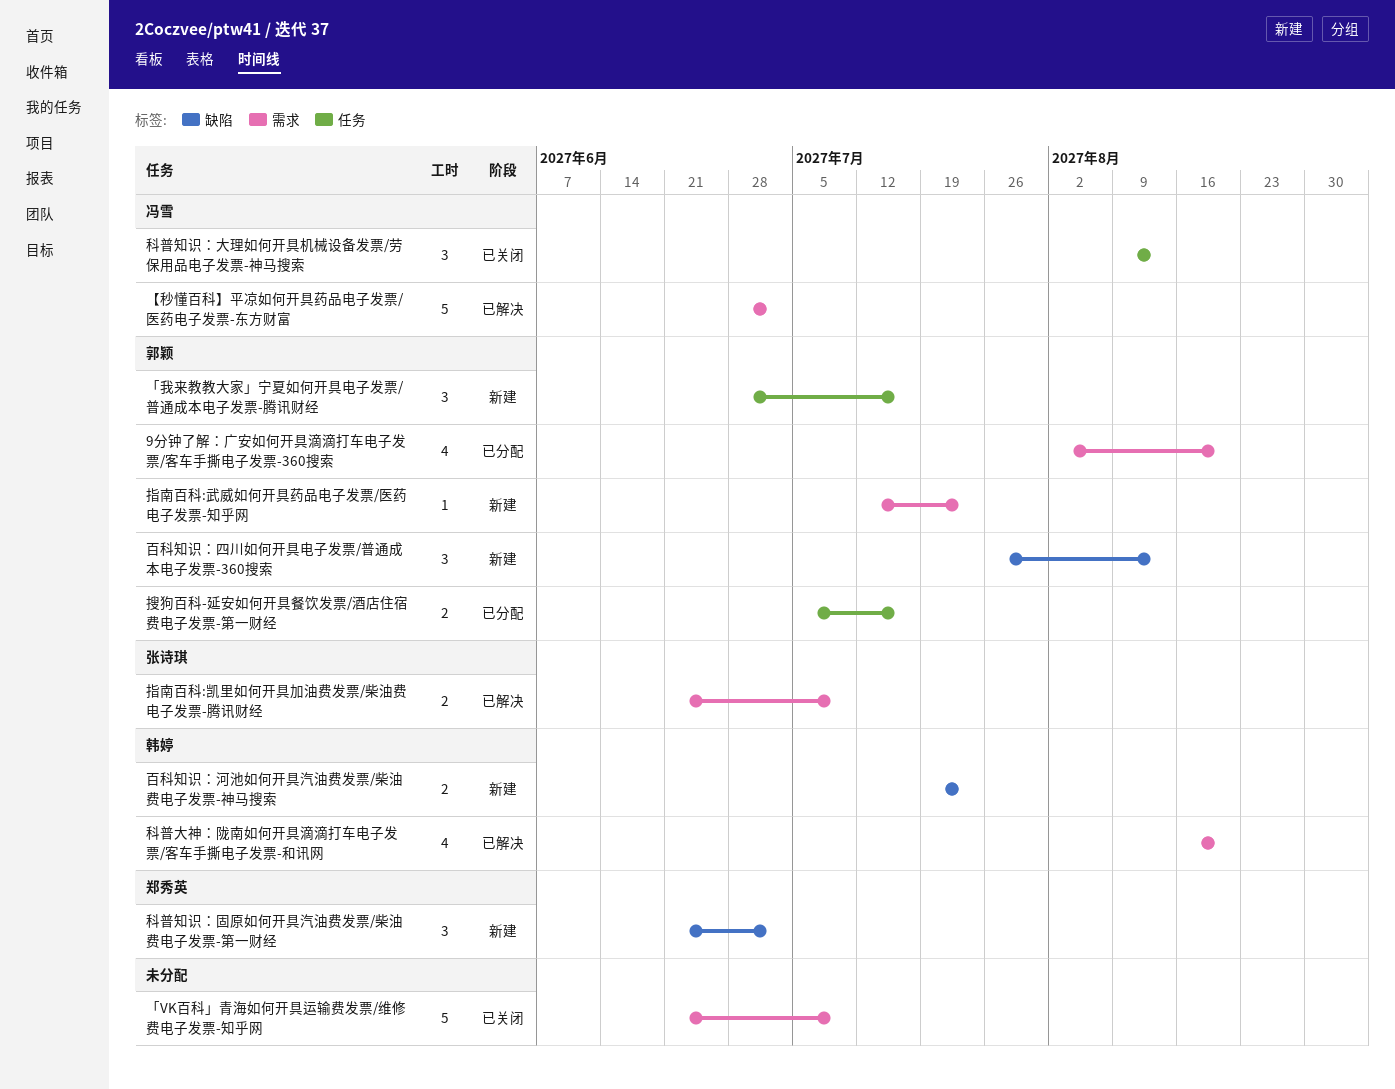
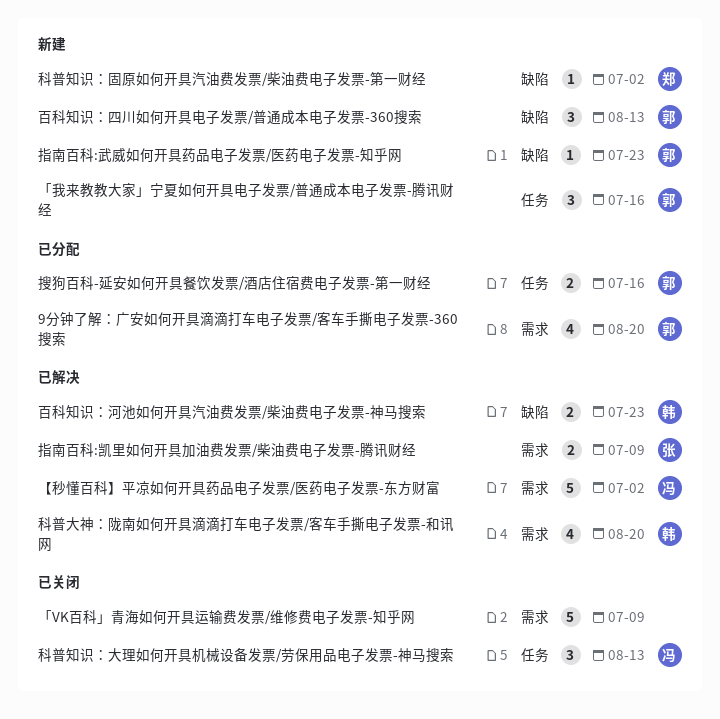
指南百科:武威如何开具药品电子发票/医药电子发票-知乎网, label: 需求 -> 缺陷
百科知识：河池如何开具汽油费发票/柴油费电子发票-神马搜索, status: 新建 -> 已解决
科普知识：固原如何开具汽油费发票/柴油费电子发票-第一财经, estimate: 3 -> 1

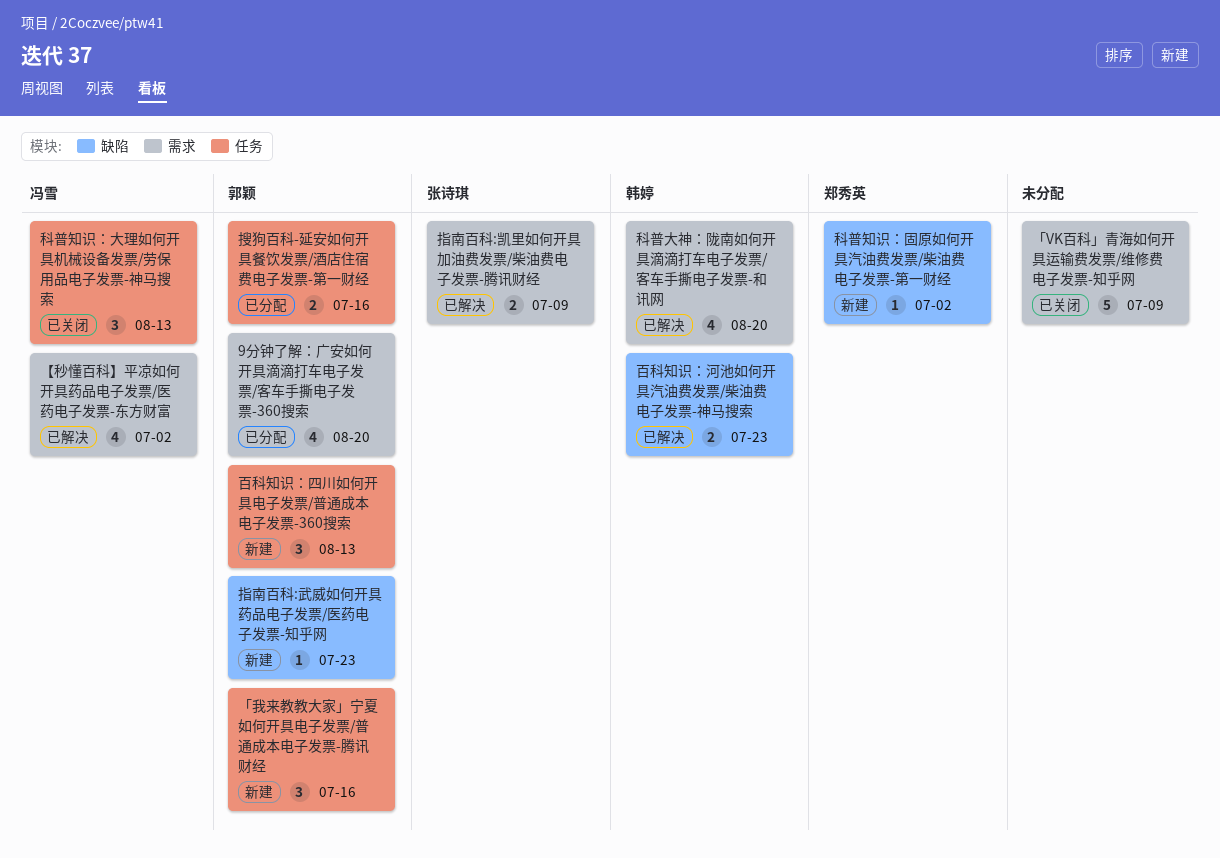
【秒懂百科】平凉如何开具药品电子发票/医药电子发票-东方财富, estimate: 5 -> 4
百科知识：四川如何开具电子发票/普通成本电子发票-360搜索, label: 缺陷 -> 任务

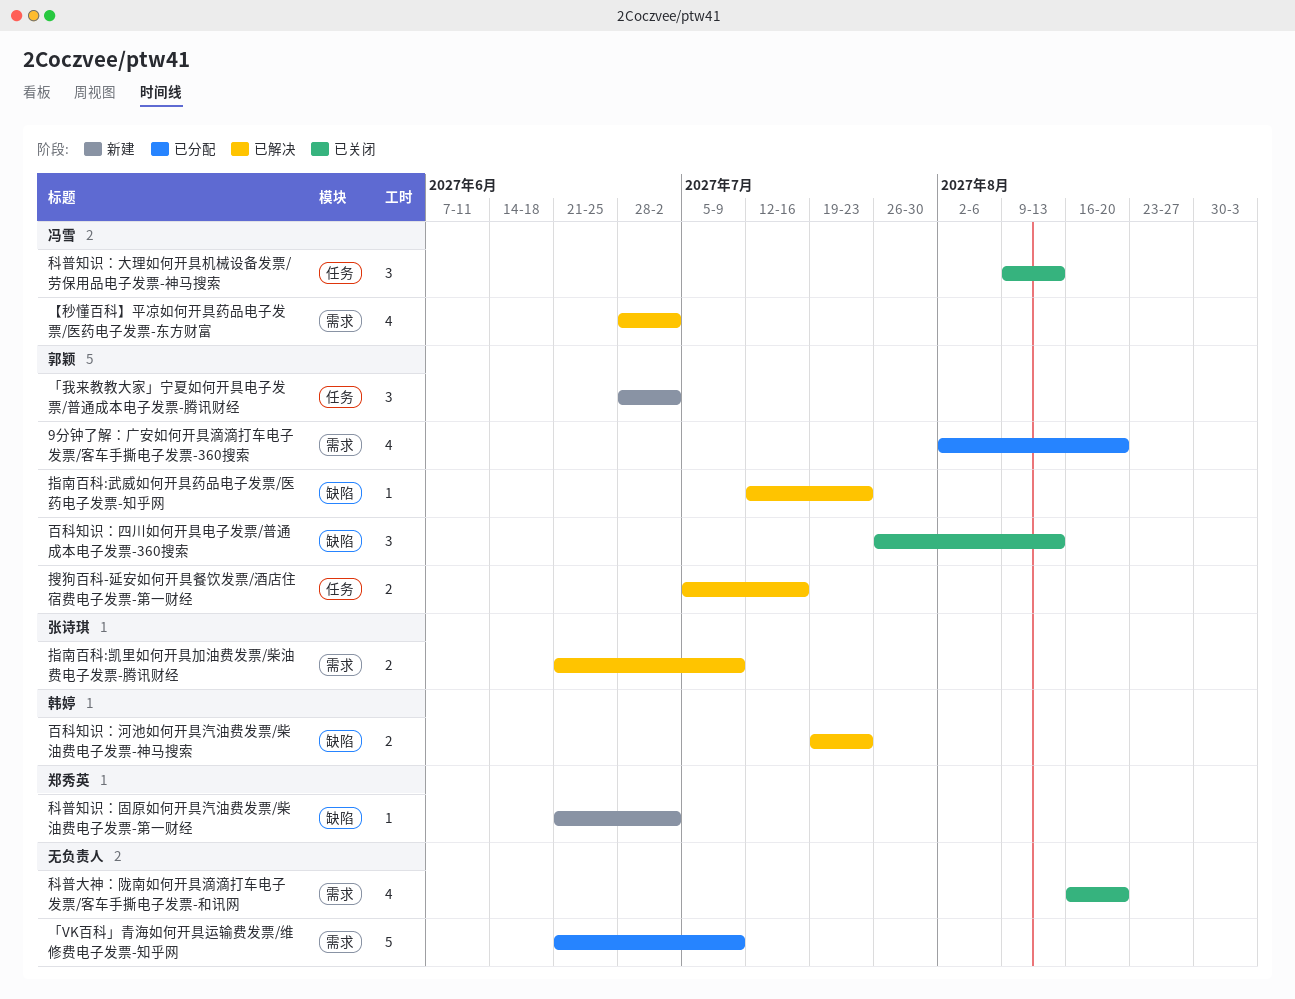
「VK百科」青海如何开具运输费发票/维修费电子发票-知乎网, status: 已关闭 -> 已分配
「我来教教大家」宁夏如何开具电子发票/普通成本电子发票-腾讯财经, due: Jul 16 -> Jul 2
指南百科:武威如何开具药品电子发票/医药电子发票-知乎网, status: 新建 -> 已解决
搜狗百科-延安如何开具餐饮发票/酒店住宿费电子发票-第一财经, status: 已分配 -> 已解决
百科知识：四川如何开具电子发票/普通成本电子发票-360搜索, status: 新建 -> 已关闭
百科知识：四川如何开具电子发票/普通成本电子发票-360搜索, label: 任务 -> 缺陷
科普大神：陇南如何开具滴滴打车电子发票/客车手撕电子发票-和讯网, status: 已解决 -> 已关闭
科普大神：陇南如何开具滴滴打车电子发票/客车手撕电子发票-和讯网, owner: 韩婷 -> none

